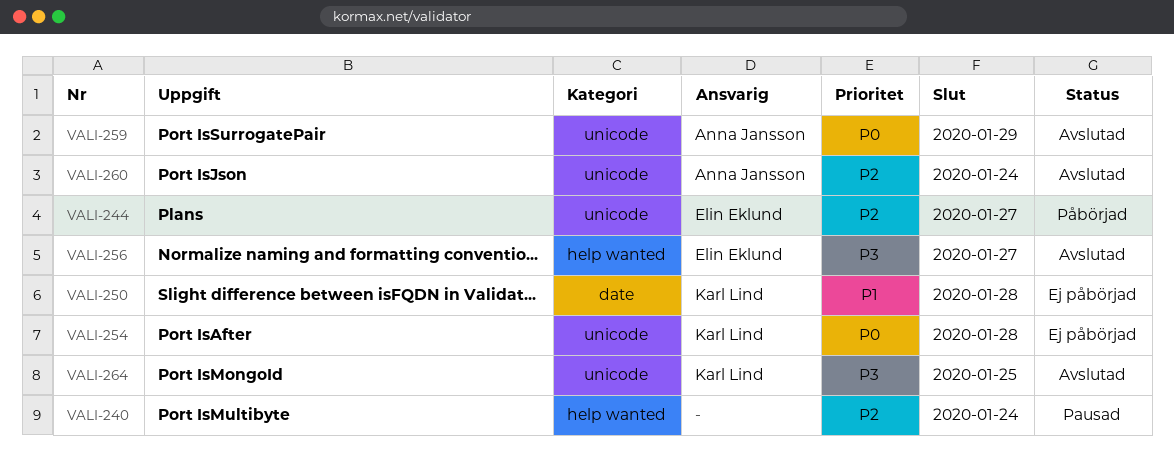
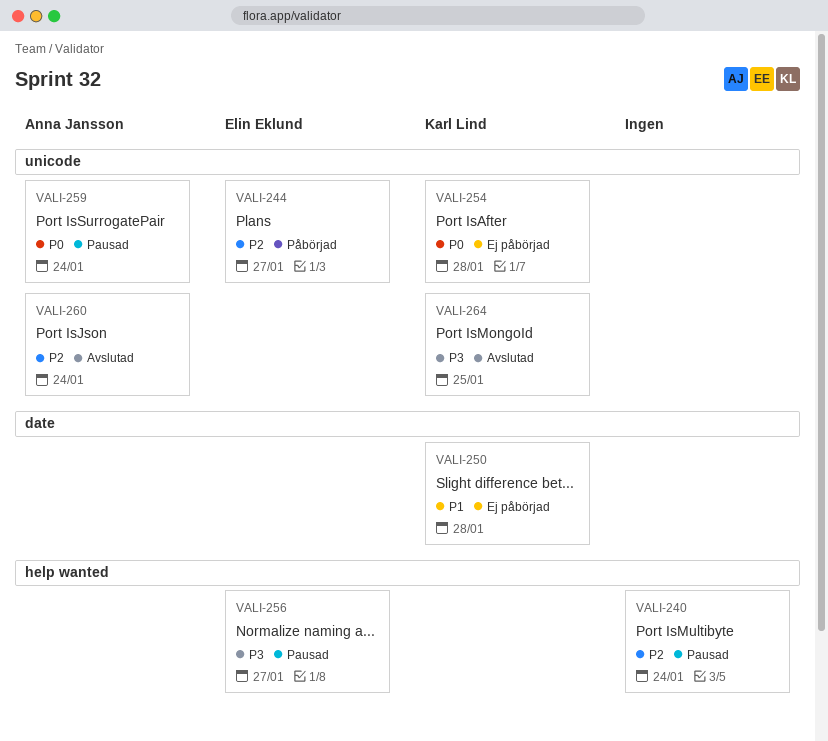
VALI-256, status: Avslutad -> Pausad
VALI-259, status: Avslutad -> Pausad
VALI-259, due: Jan 29 -> Jan 24

